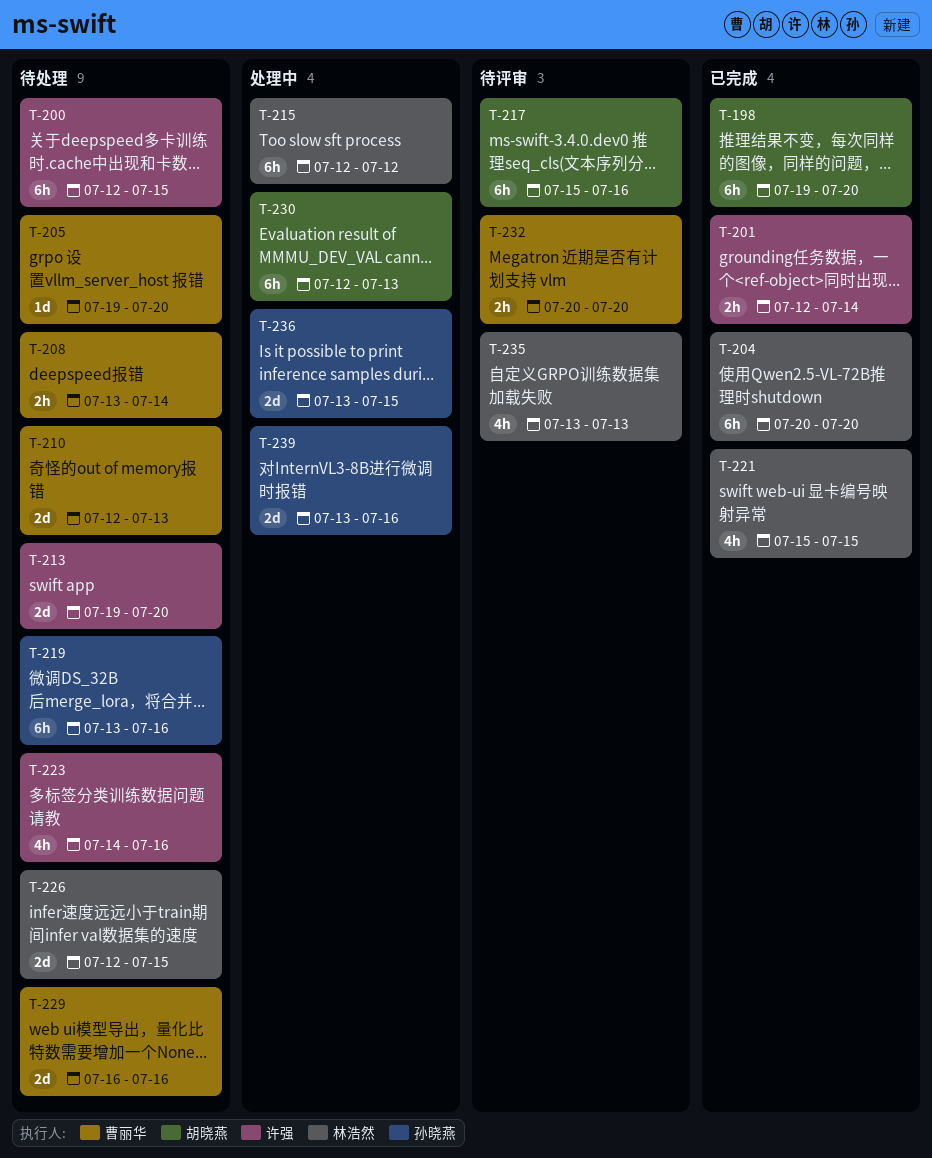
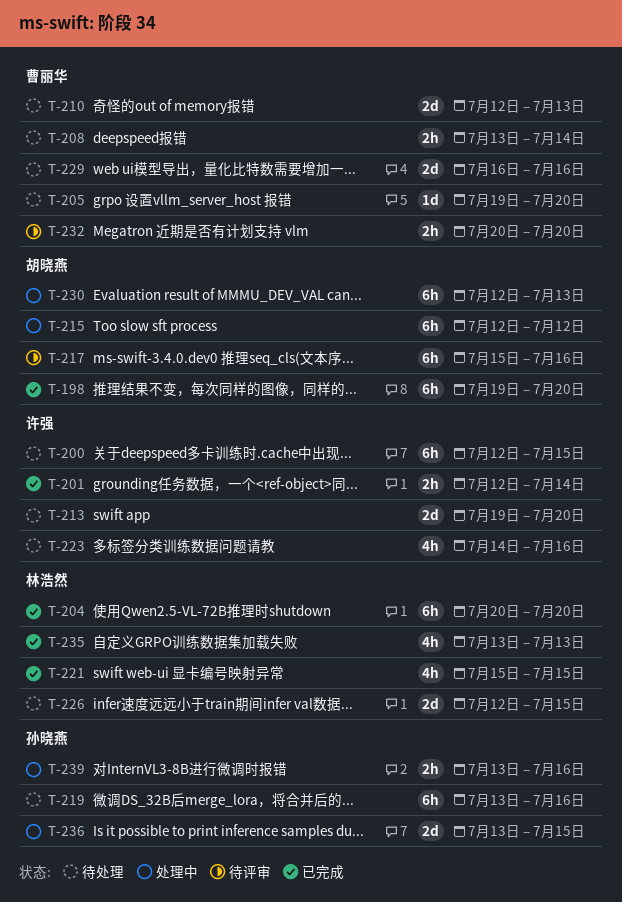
T-215, owner: 林浩然 -> 胡晓燕
T-235, status: 待评审 -> 已完成
T-239, estimate: 2d -> 2h

